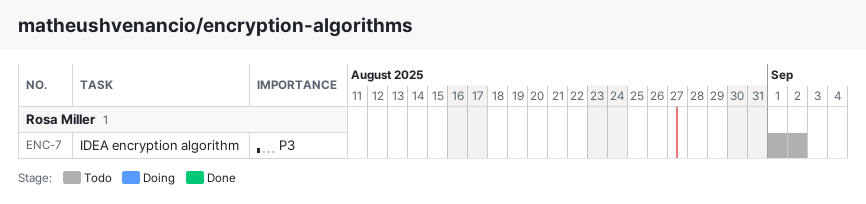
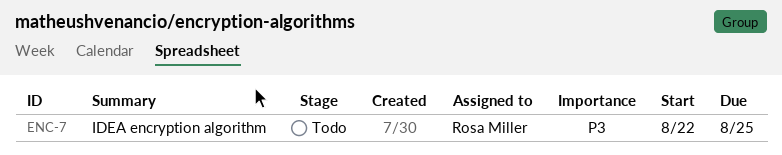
ENC-7, start: Sep 1 -> Aug 22
ENC-7, due: Sep 2 -> Aug 25

